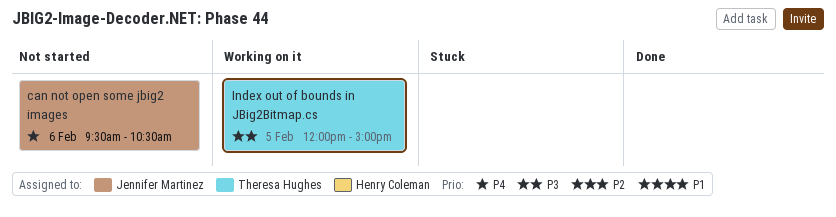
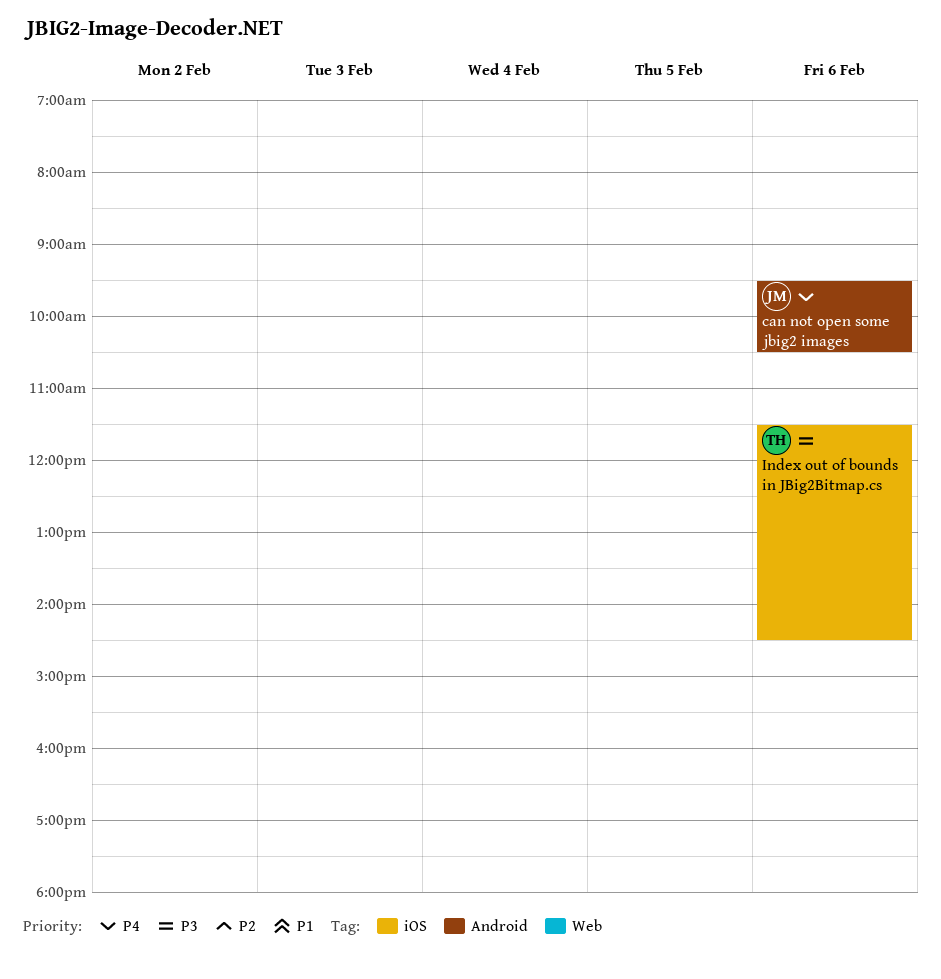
Index out of bounds in JBig2Bitmap.cs, day: Feb 5 -> Feb 6
Index out of bounds in JBig2Bitmap.cs, begins: 12:00 -> 11:30
Index out of bounds in JBig2Bitmap.cs, ends: 15:00 -> 14:30

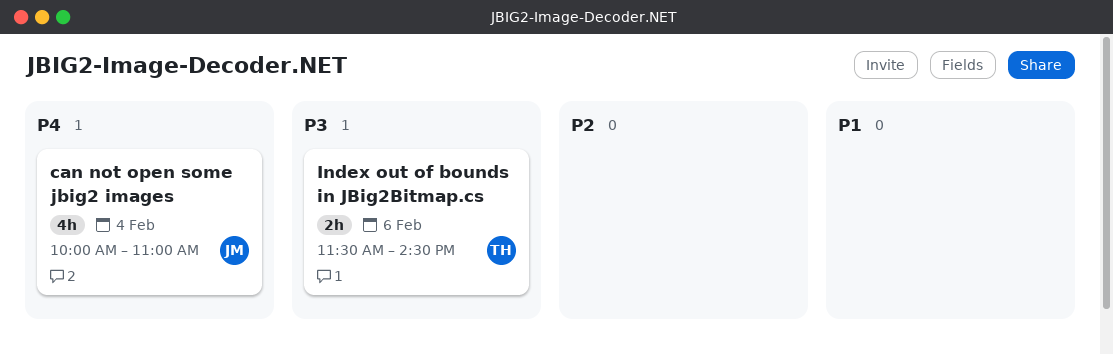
can not open some jbig2 images, day: Feb 6 -> Feb 4
can not open some jbig2 images, begins: 09:30 -> 10:00
can not open some jbig2 images, ends: 10:30 -> 11:00

